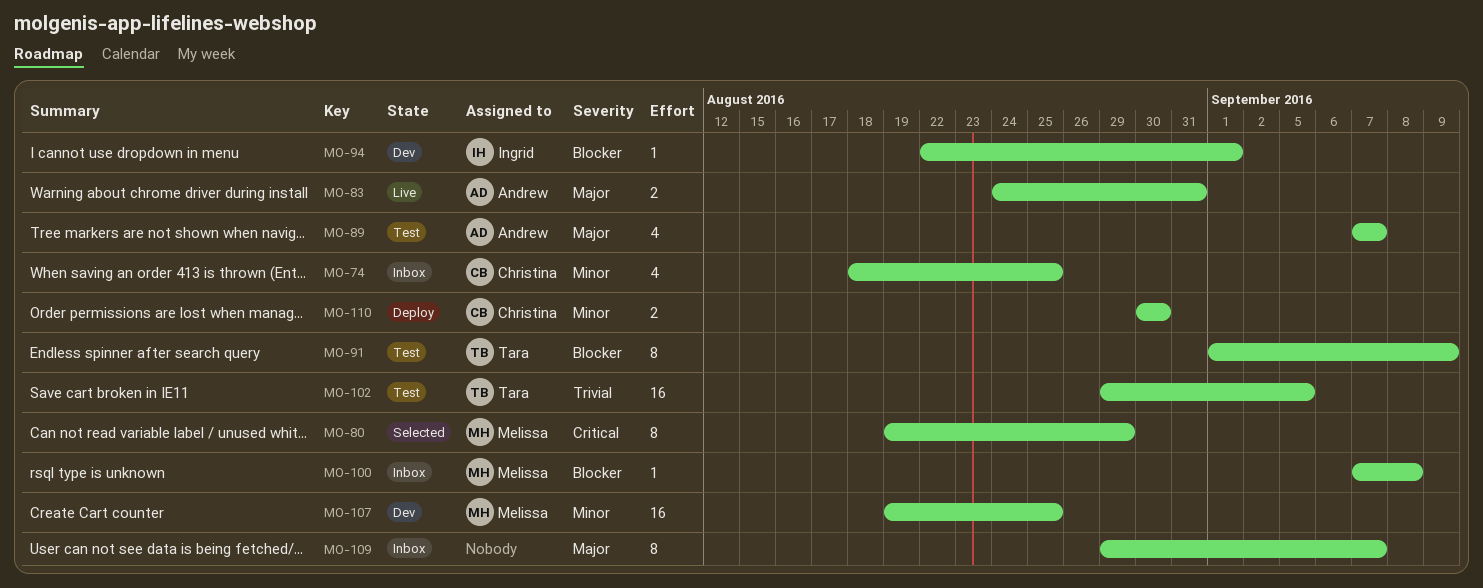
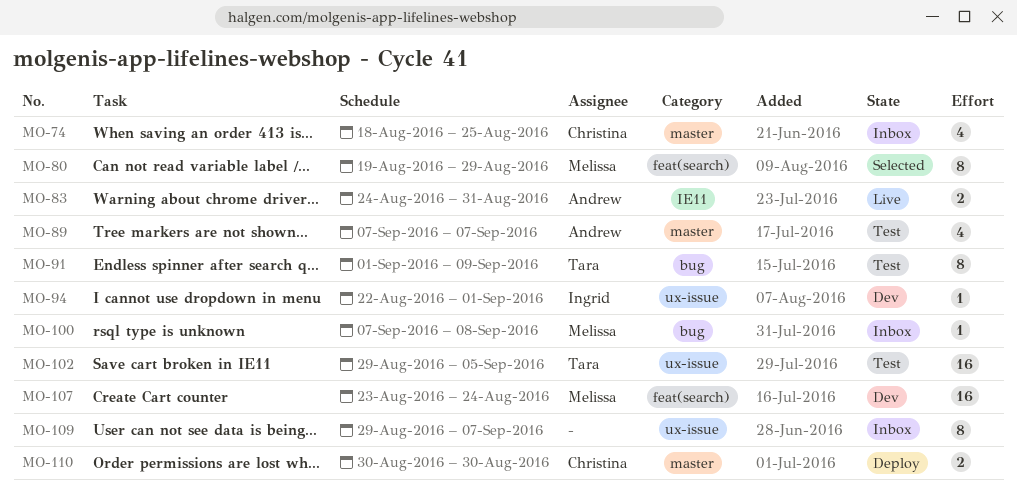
MO-107, start: Aug 19 -> Aug 23
MO-107, due: Aug 25 -> Aug 24

